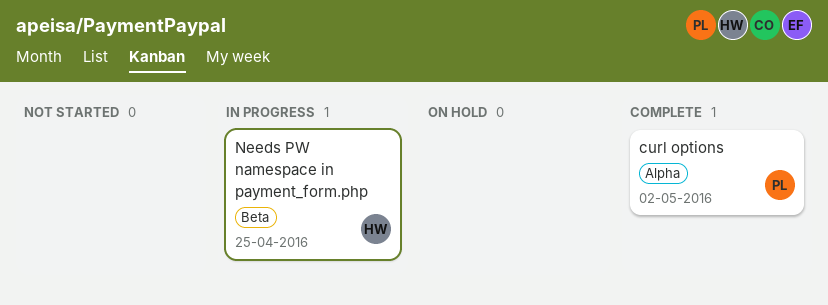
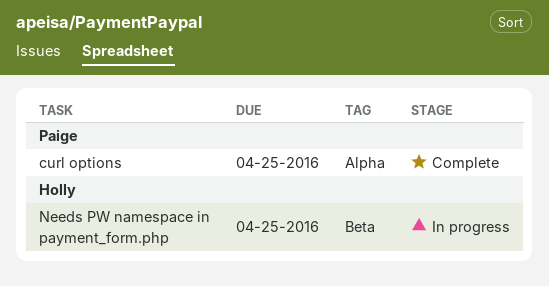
curl options, due: May 2 -> Apr 25

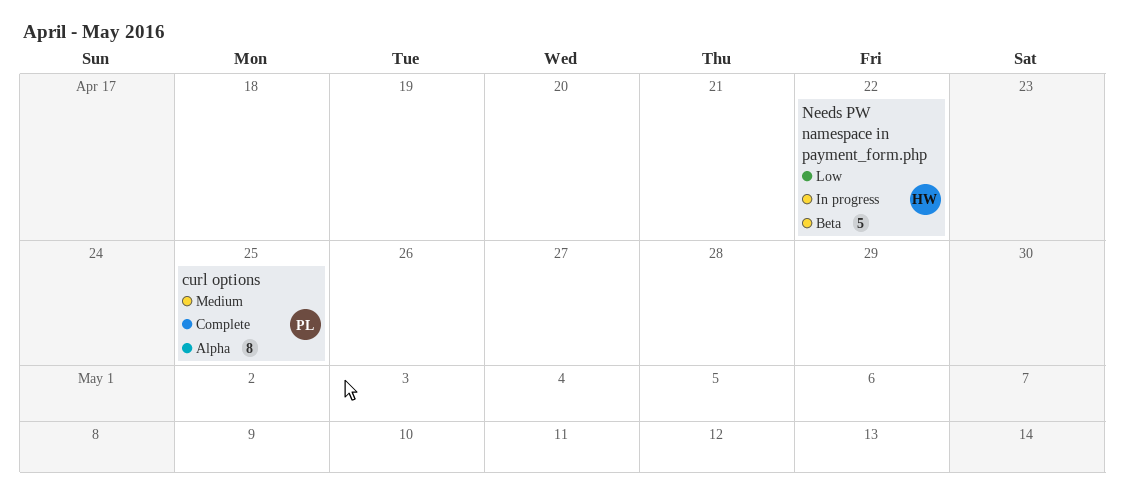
Needs PW namespace in payment_form.php, due: Apr 25 -> Apr 22

